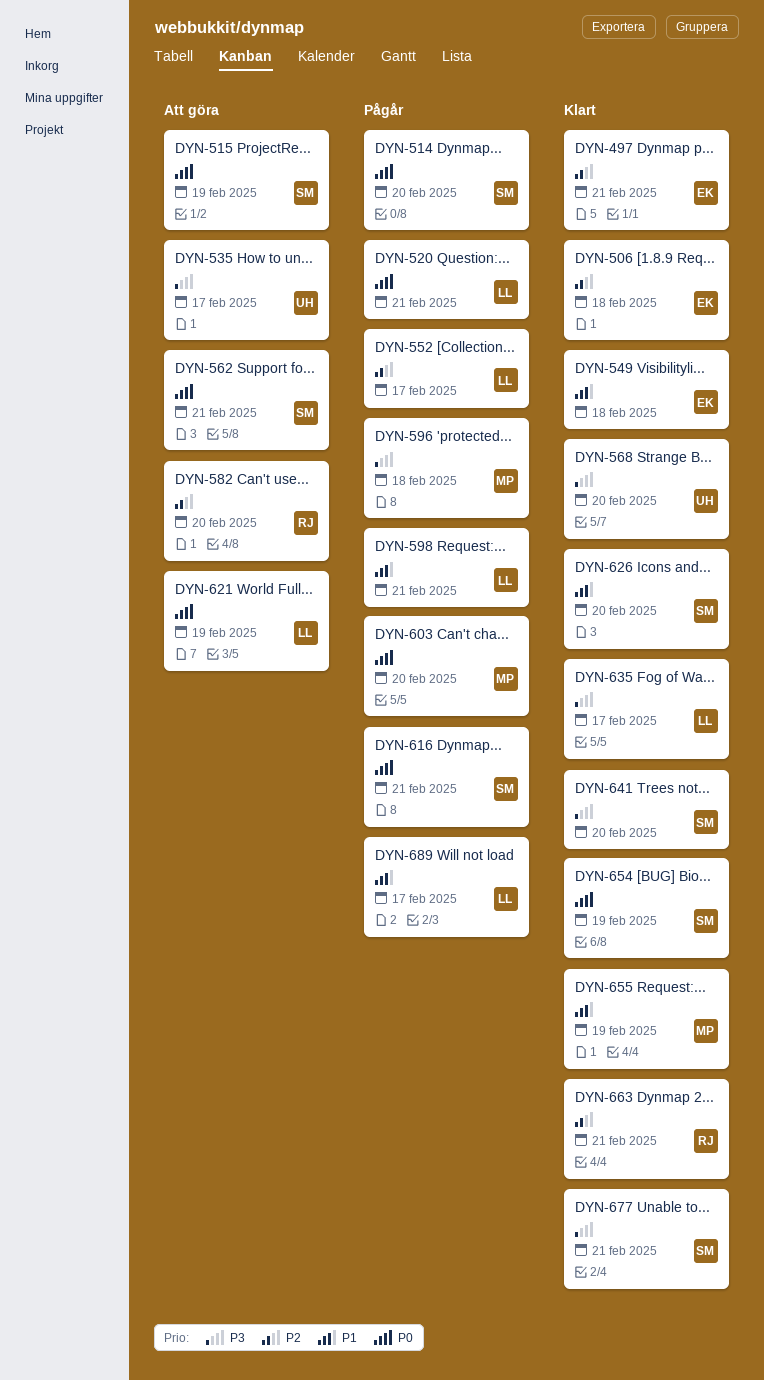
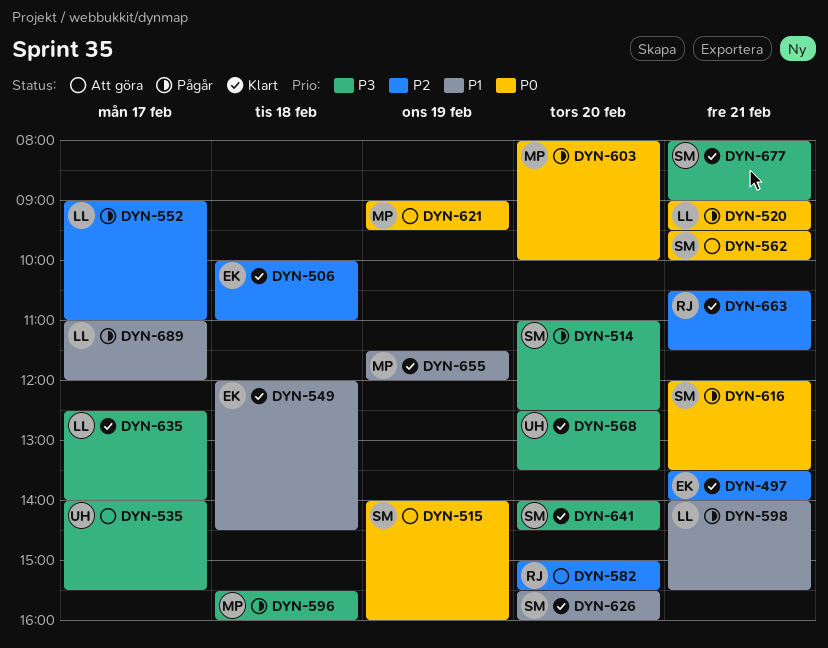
DYN-514, priority: P0 -> P3
DYN-621, owner: LL -> MP
DYN-654: present -> none

